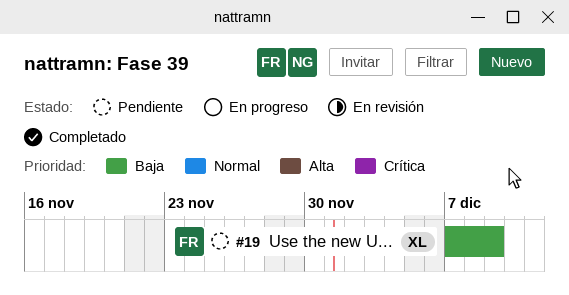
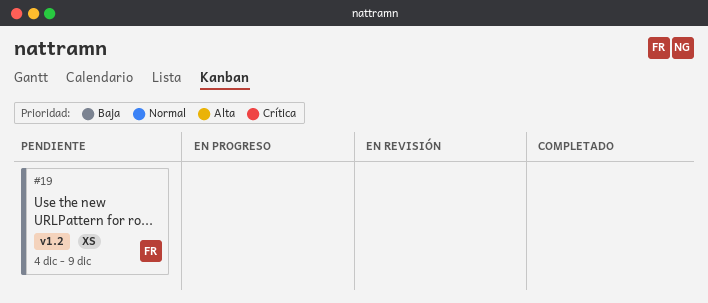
#19, estimate: XL -> XS
#19, start: Dec 7 -> Dec 4

